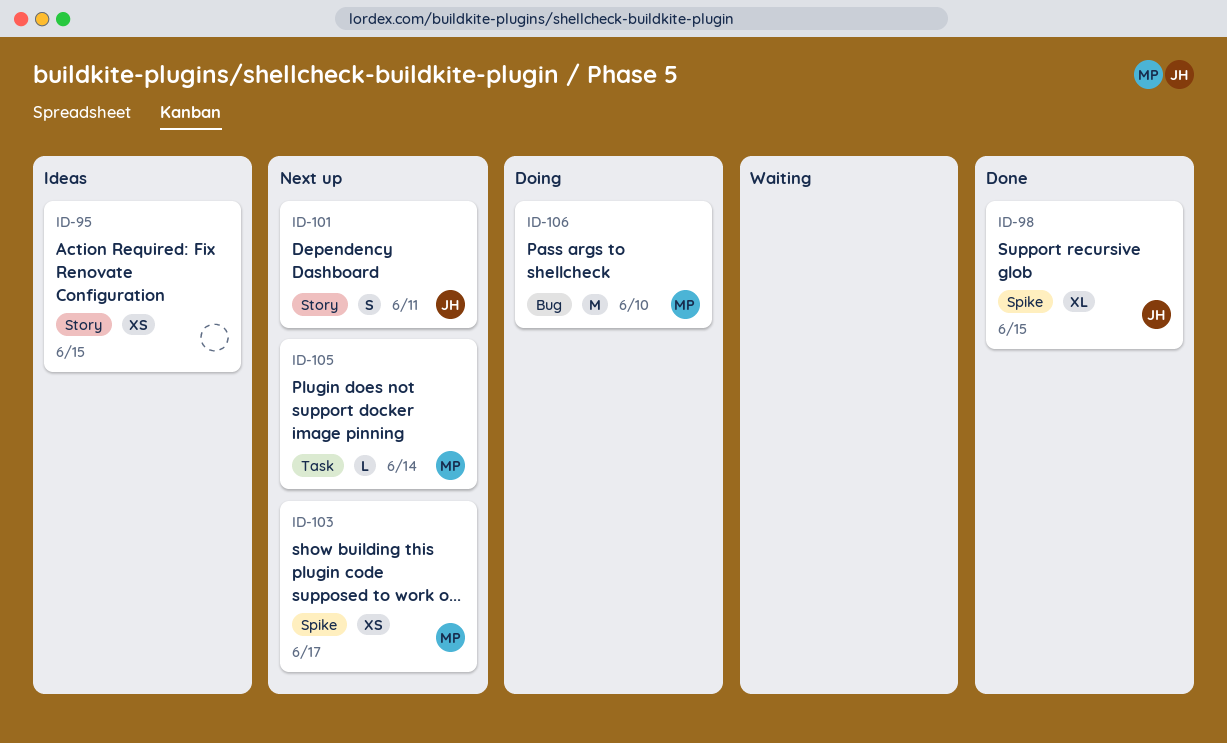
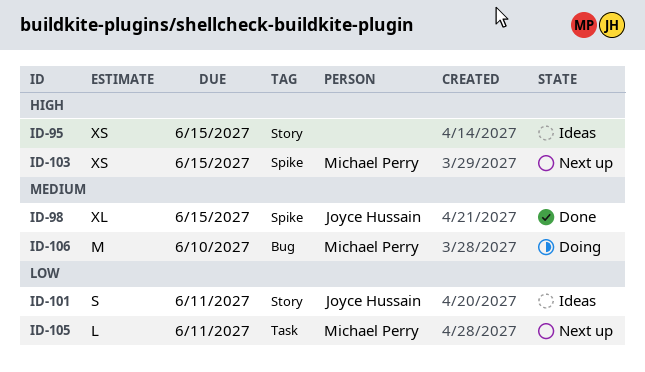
ID-101, status: Next up -> Ideas
ID-103, due: Jun 17 -> Jun 15
ID-105, due: Jun 14 -> Jun 11

